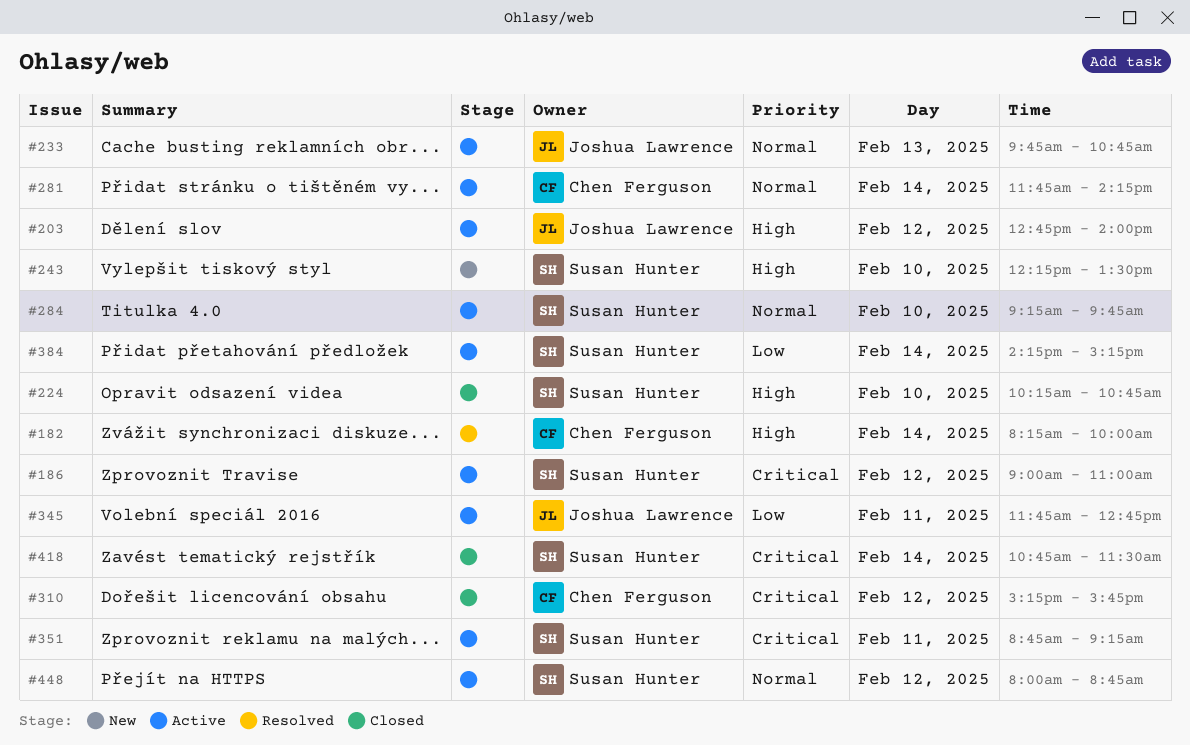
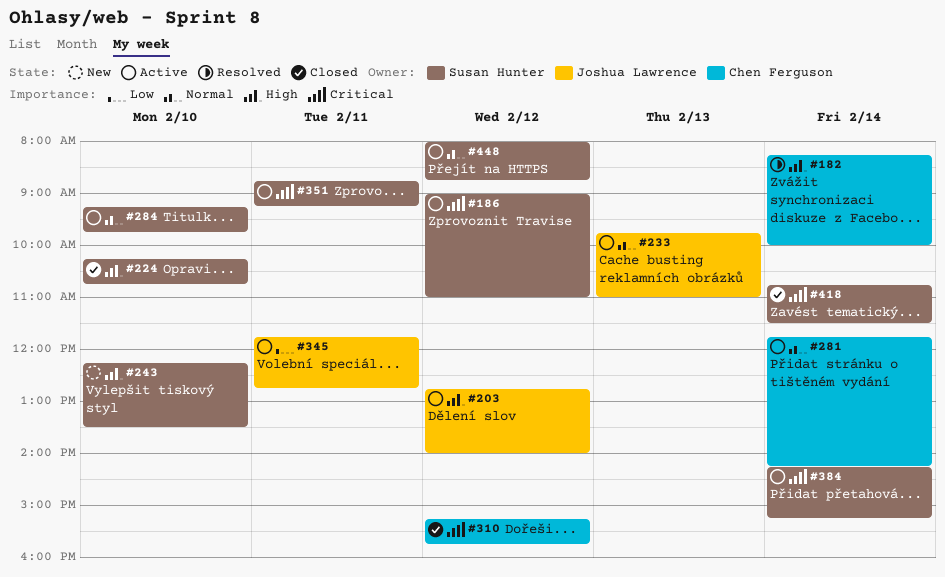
#233, ends: 10:45 -> 11:00
#384, priority: Low -> Critical

